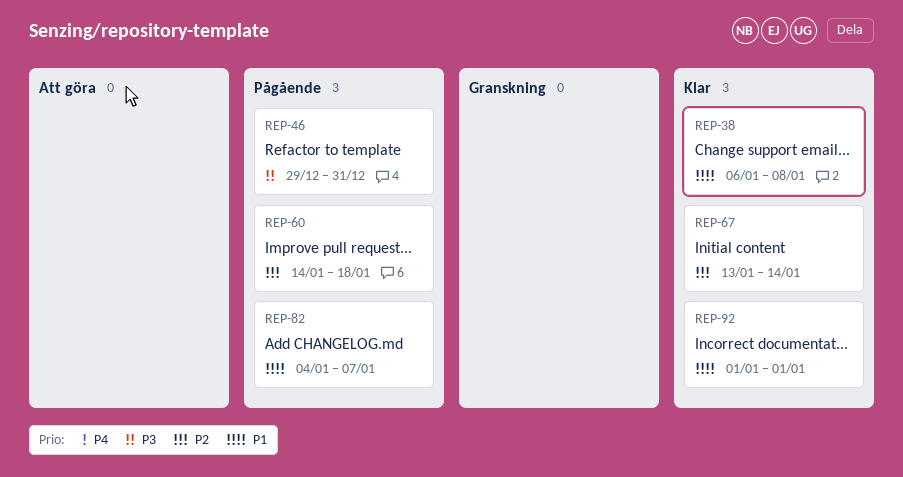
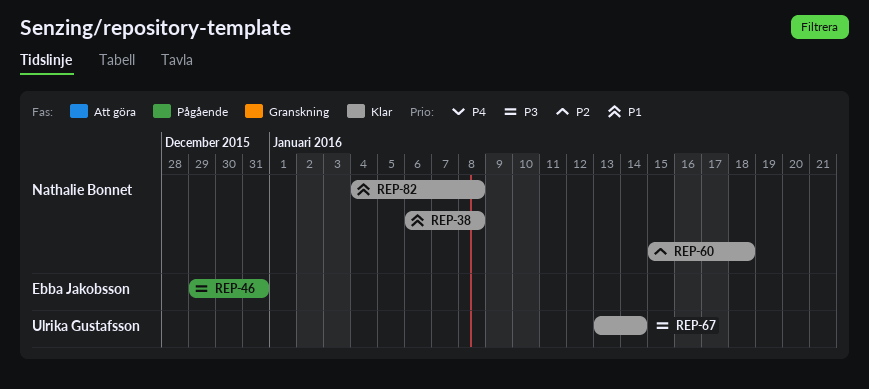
REP-60, status: Pågående -> Klar
REP-60, start: Jan 14 -> Jan 15
REP-67, priority: P2 -> P3
REP-82, status: Pågående -> Klar
REP-82, due: Jan 7 -> Jan 8
REP-92: present -> none

